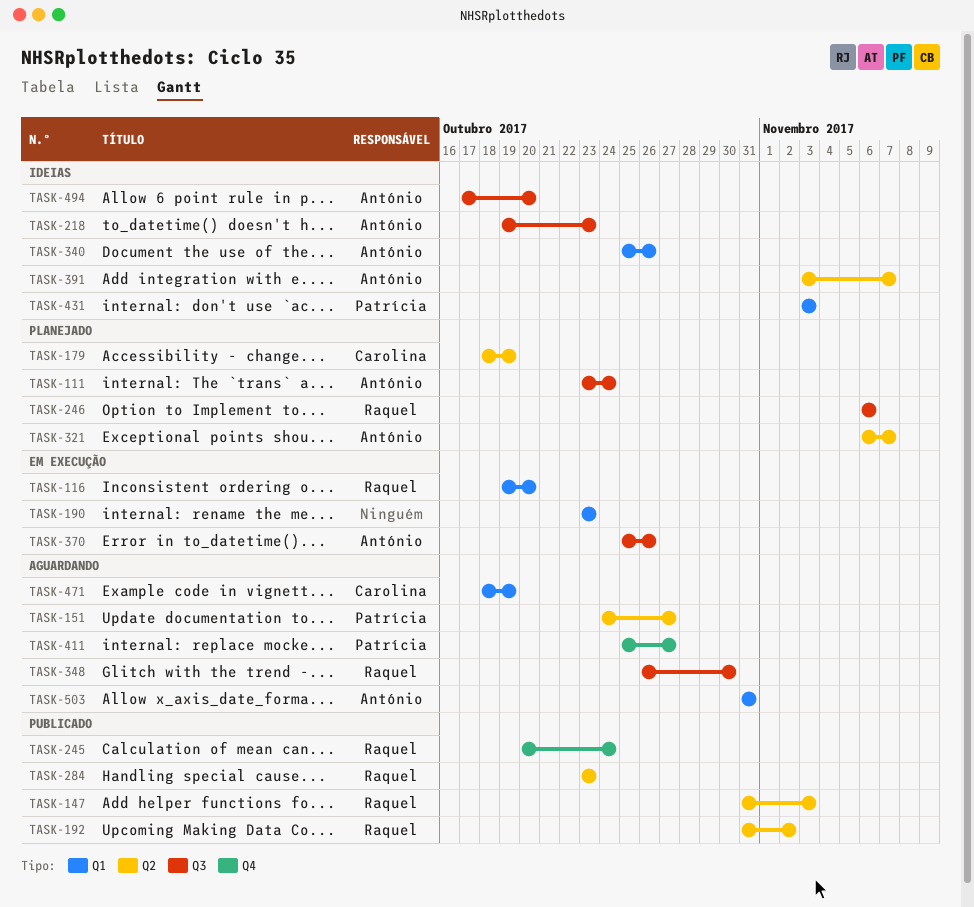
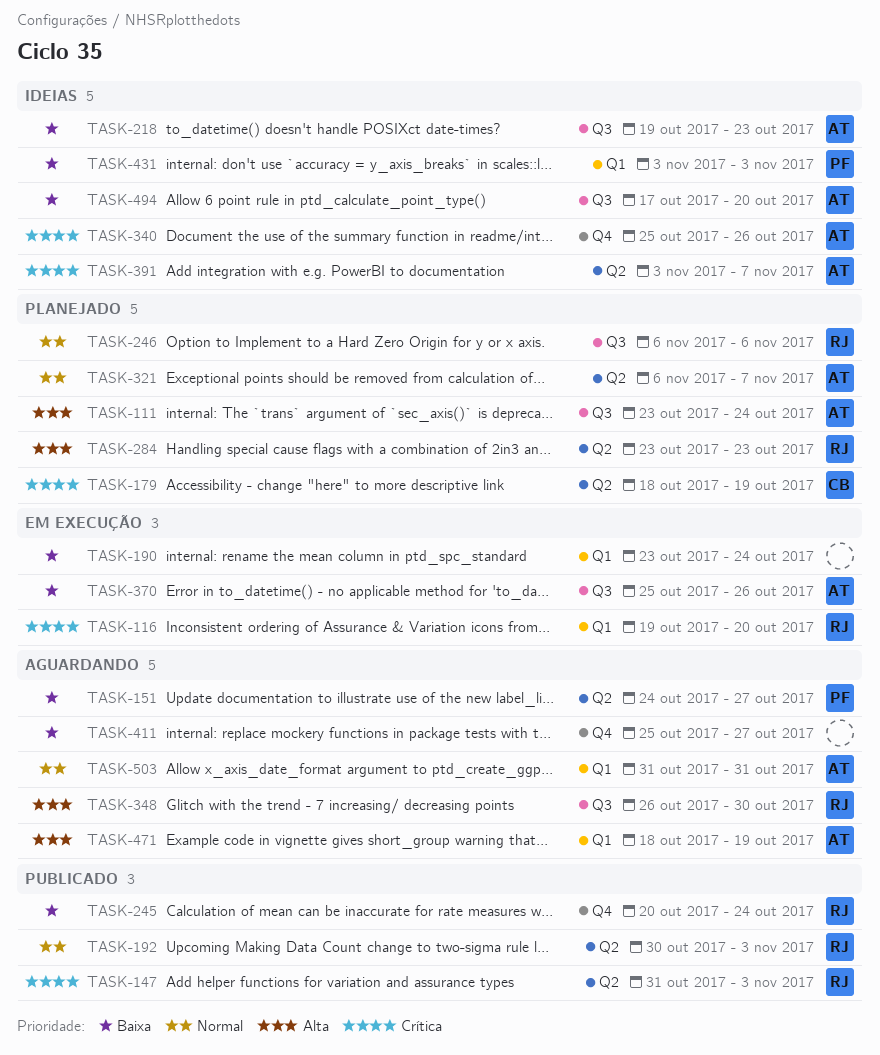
TASK-190, due: Oct 23 -> Oct 24
TASK-192, start: Oct 31 -> Oct 30
TASK-192, due: Nov 2 -> Nov 3
TASK-284, status: Publicado -> Planejado
TASK-340, label: Q1 -> Q4
TASK-411, owner: Patrícia -> none
TASK-471, owner: Carolina -> António

